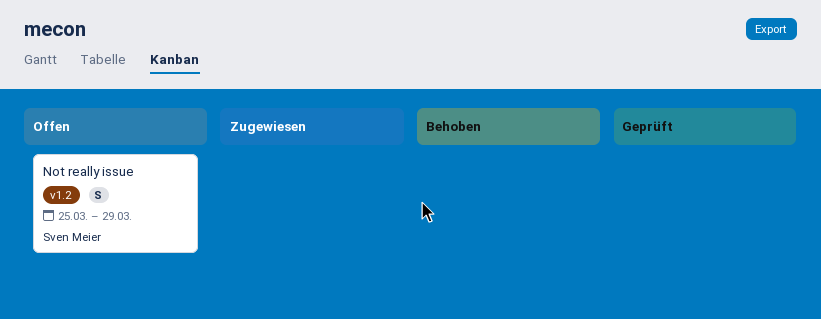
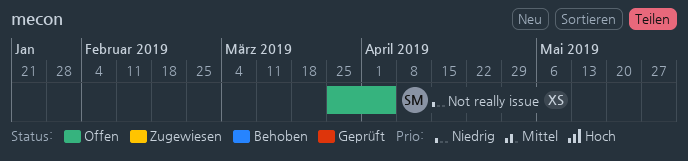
Not really issue, estimate: S -> XS
Not really issue, due: Mar 29 -> Apr 5

